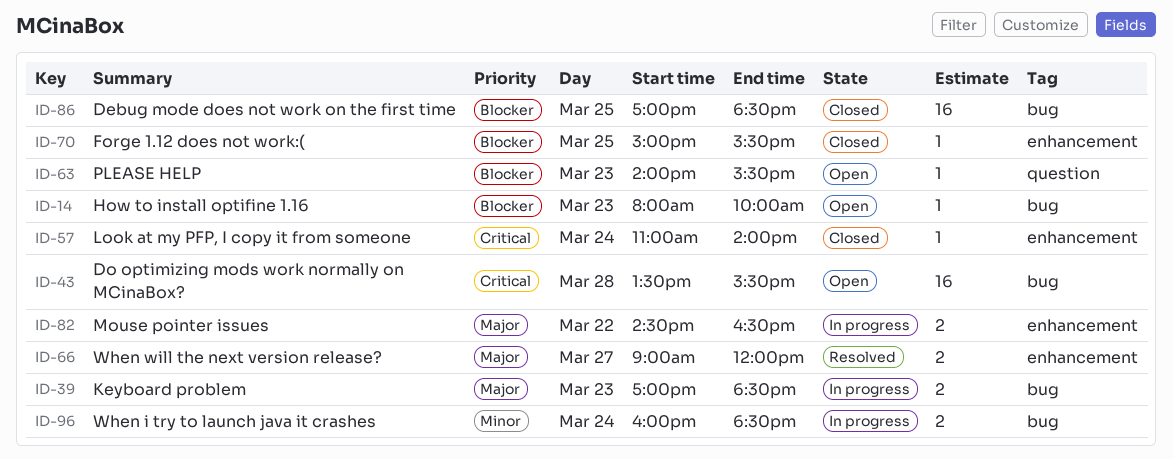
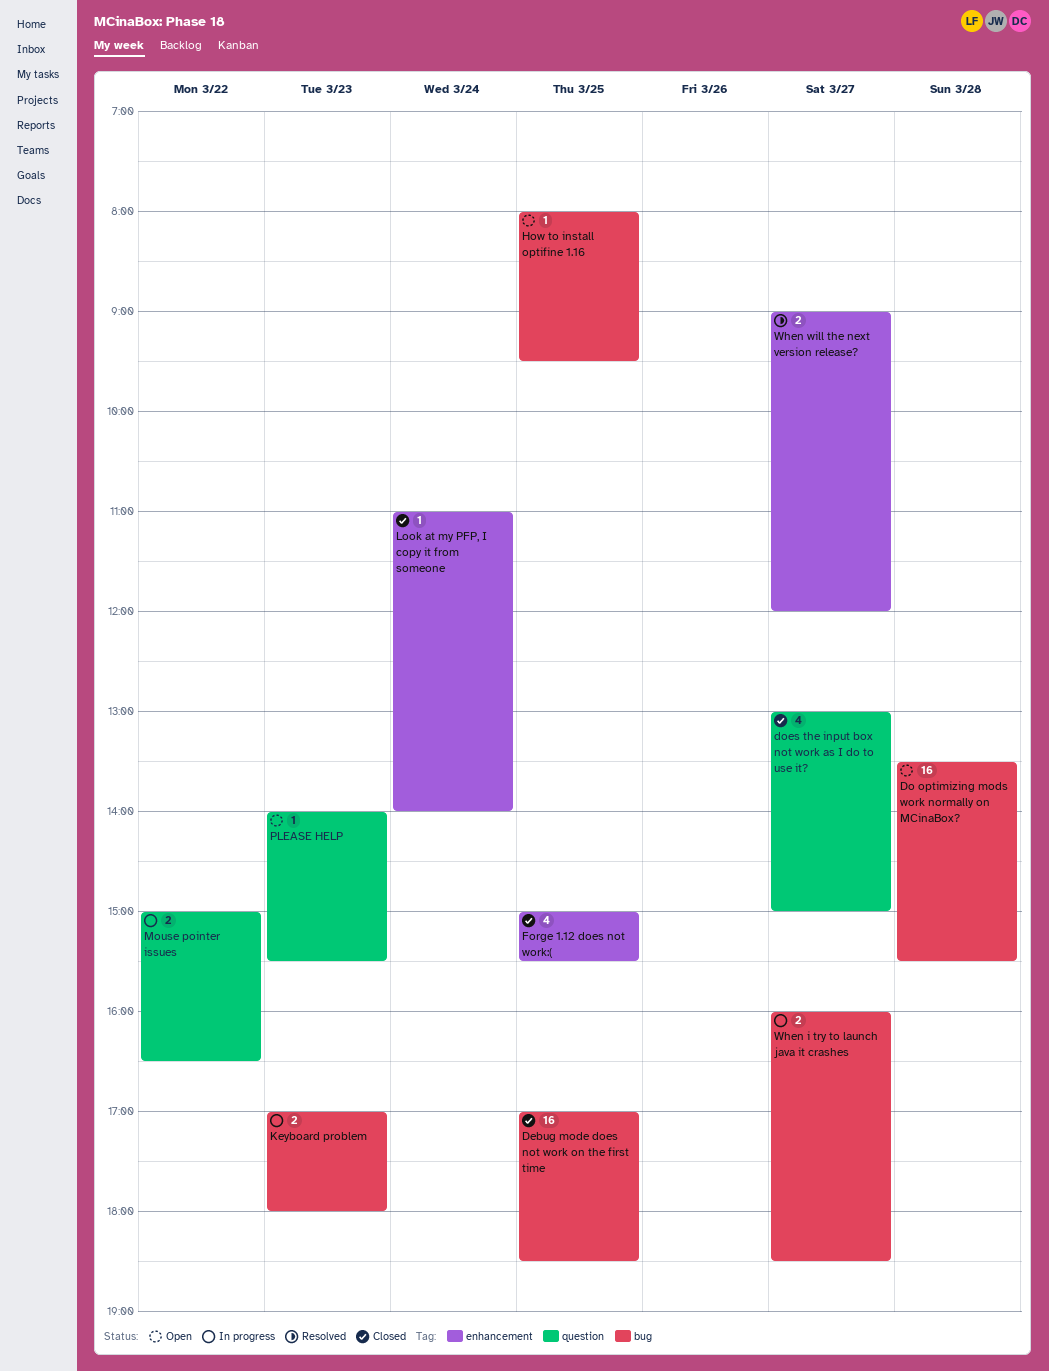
does the input box not work as I do to use it?: none -> present
Forge 1.12 does not work:(, estimate: 1 -> 4
How to install optifine 1.16, day: Mar 23 -> Mar 25
How to install optifine 1.16, ends: 10:00 -> 09:30
Keyboard problem, ends: 18:30 -> 18:00
Mouse pointer issues, label: enhancement -> question
Mouse pointer issues, begins: 14:30 -> 15:00
When i try to launch java it crashes, day: Mar 24 -> Mar 27

